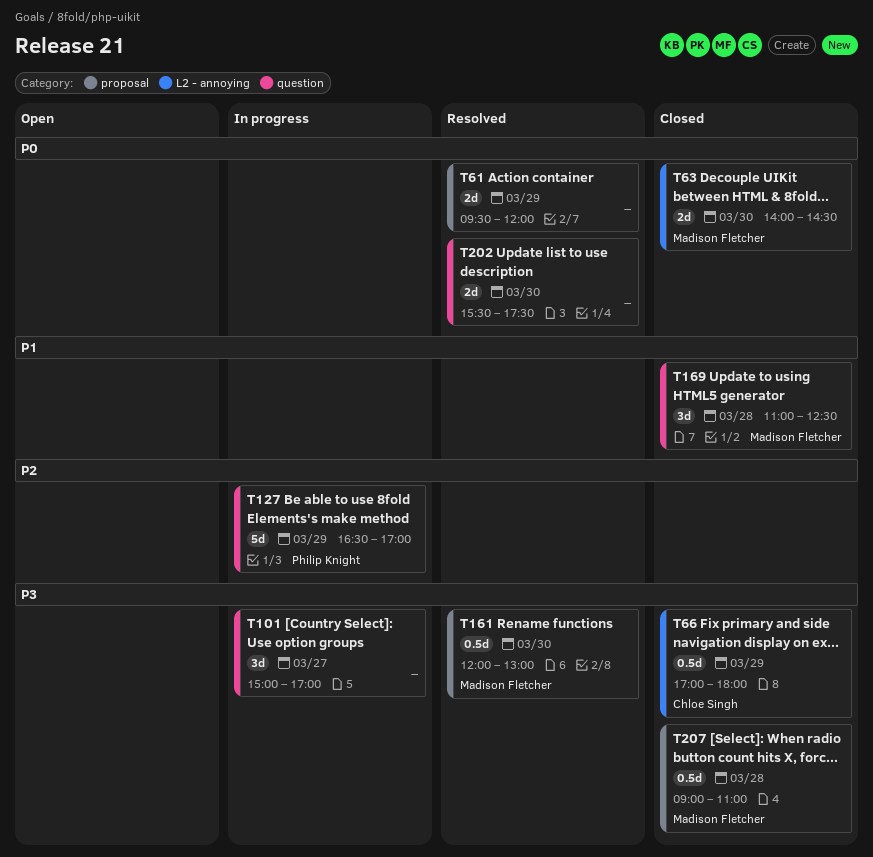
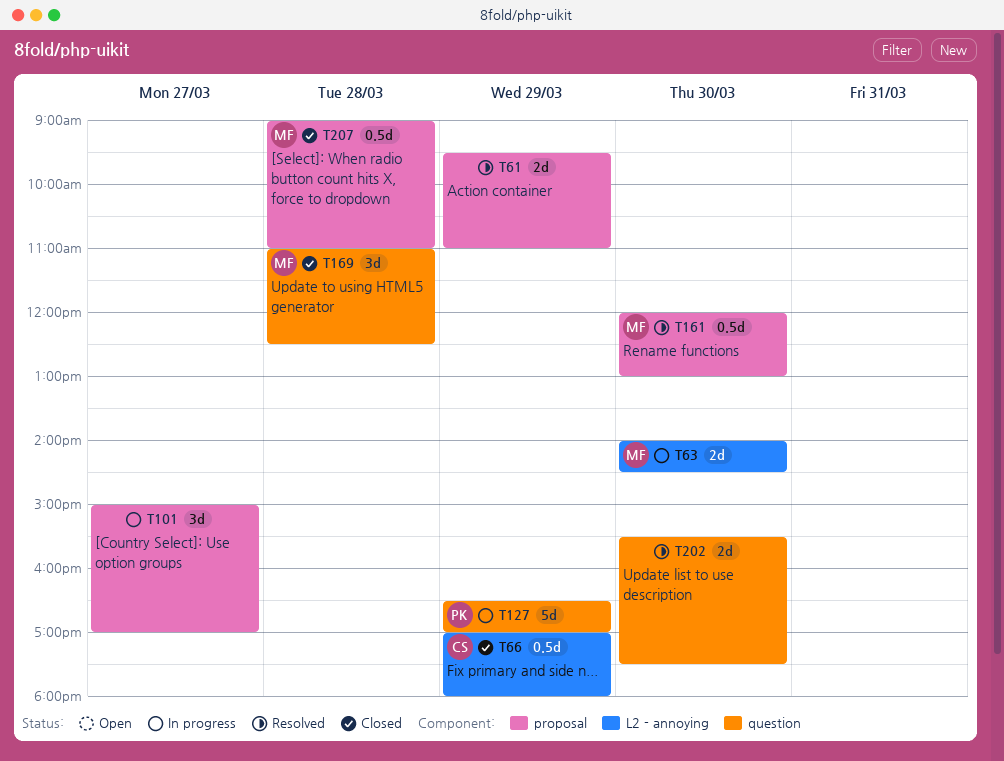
T61, ends: 12:00 -> 11:00
T63, status: Closed -> In progress
T101, label: question -> proposal

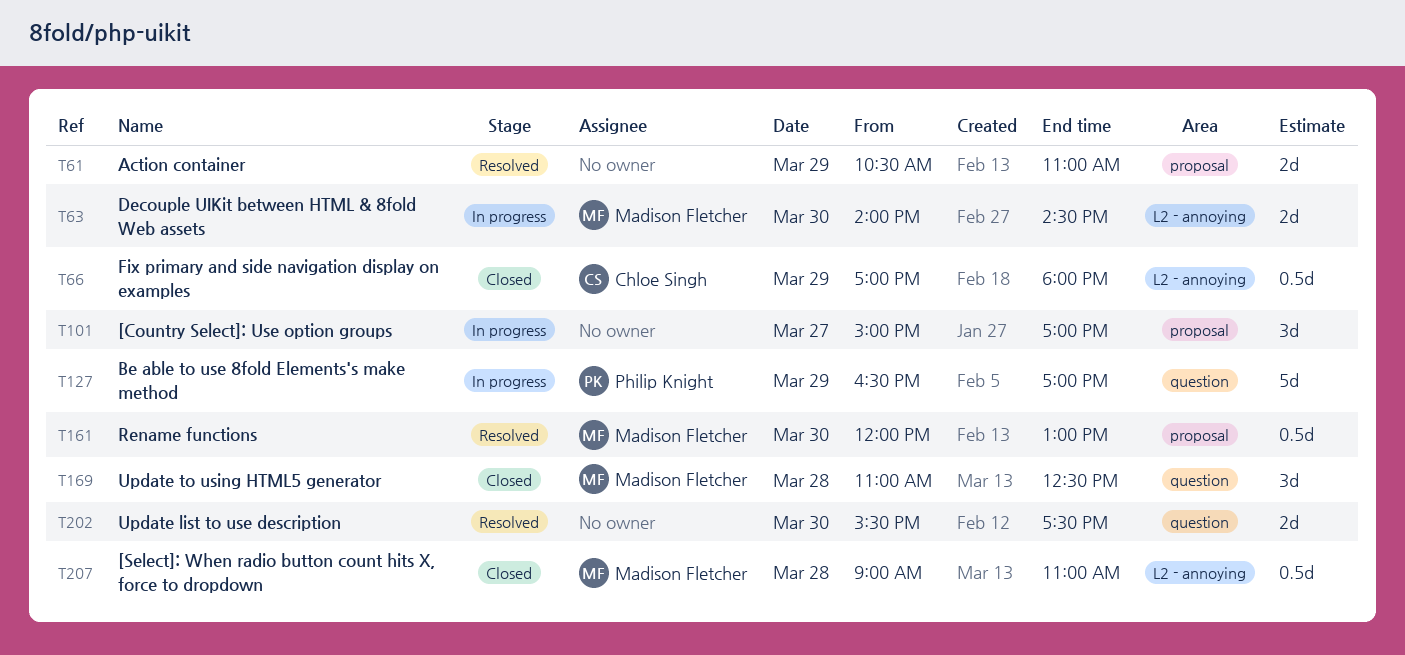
T61, begins: 09:30 -> 10:30
T207, label: proposal -> L2 - annoying

